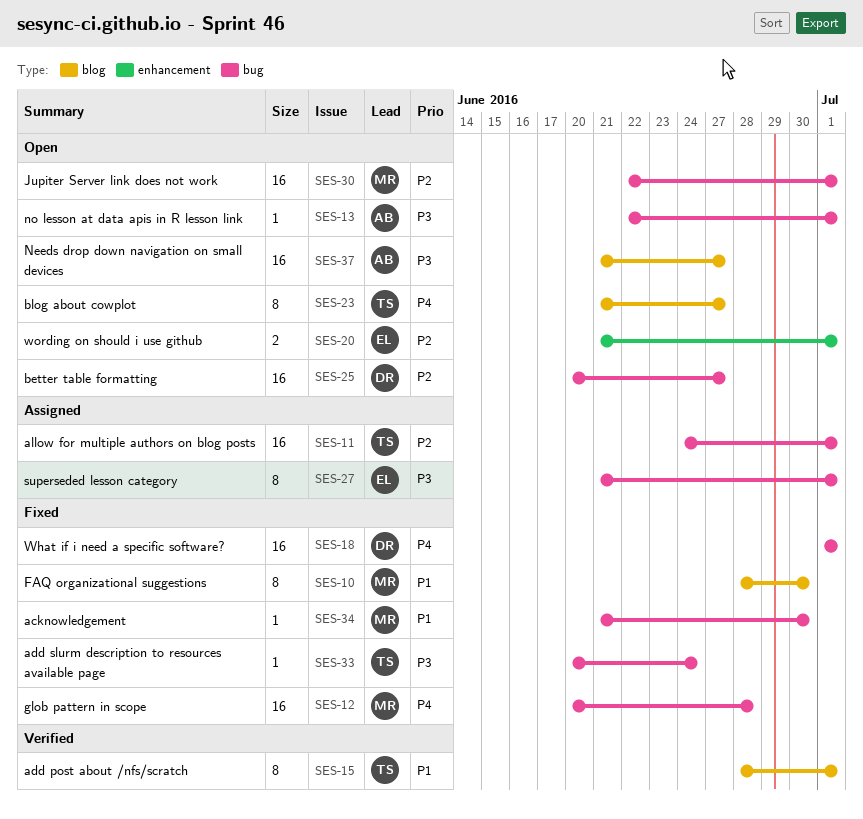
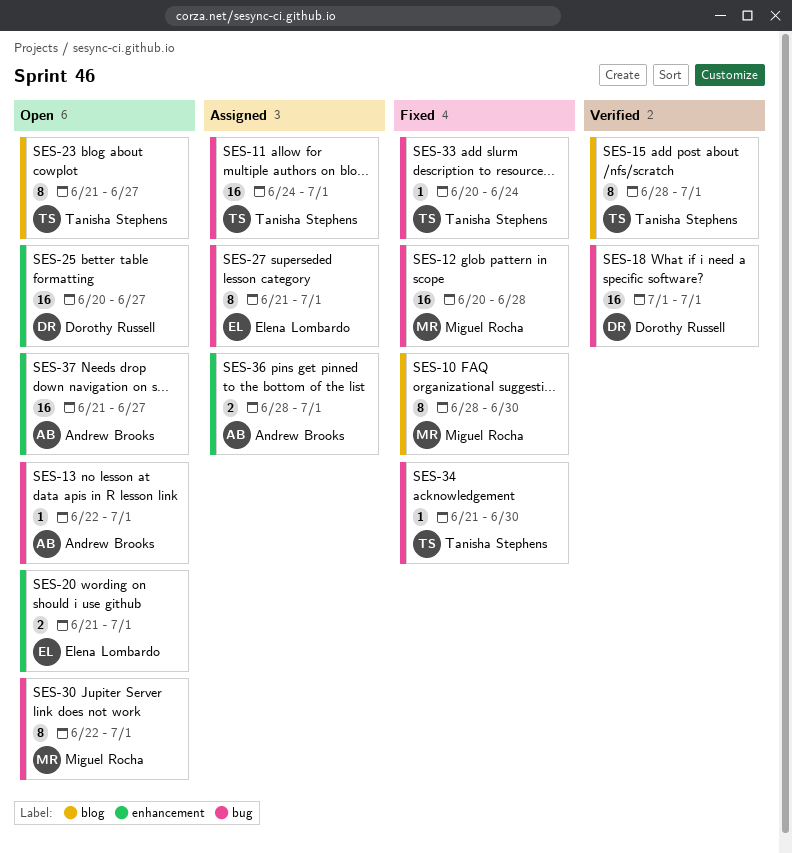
SES-18, status: Fixed -> Verified
SES-25, label: bug -> enhancement
SES-30, estimate: 16 -> 8
SES-34, owner: Miguel Rocha -> Tanisha Stephens
SES-36: none -> present
SES-37, label: blog -> enhancement

